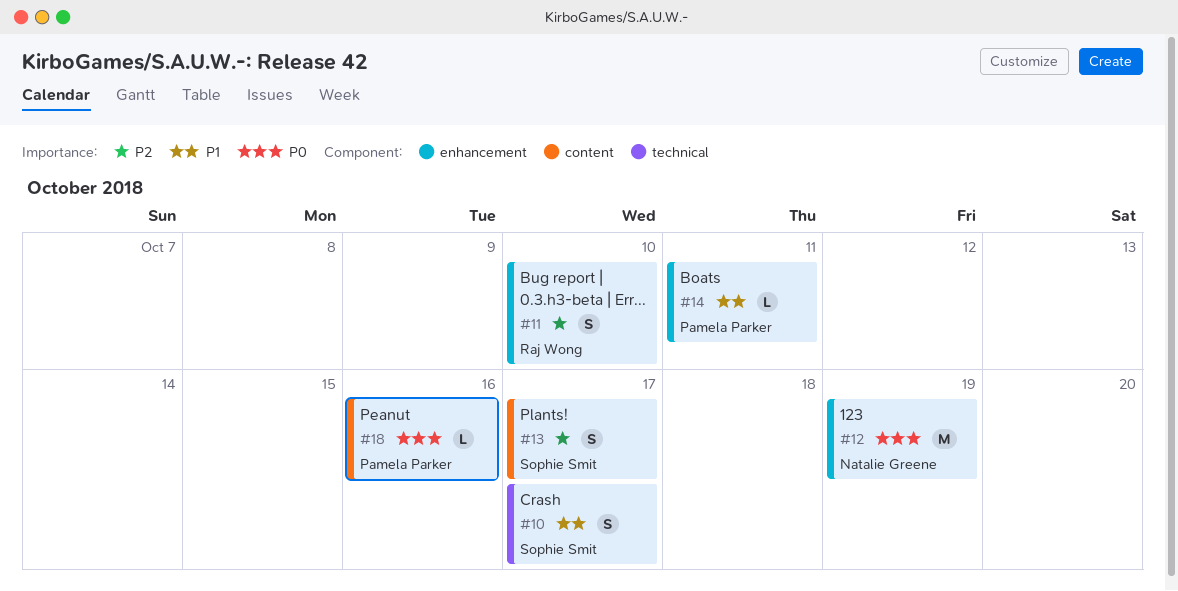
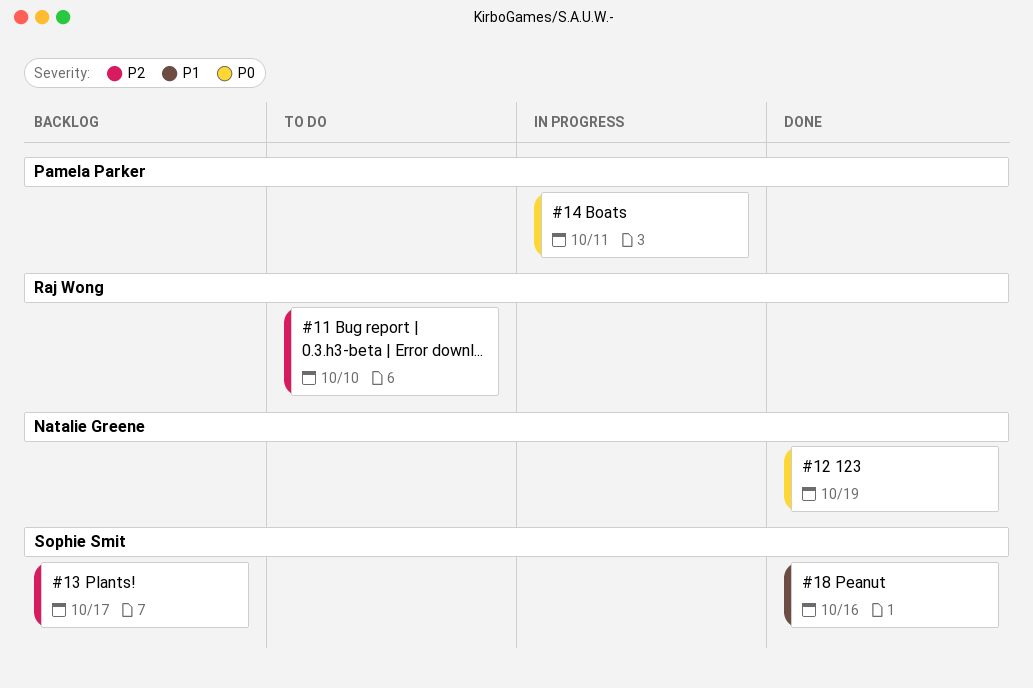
#10: present -> none
#14, priority: P1 -> P0
#18, owner: Pamela Parker -> Sophie Smit
#18, priority: P0 -> P1

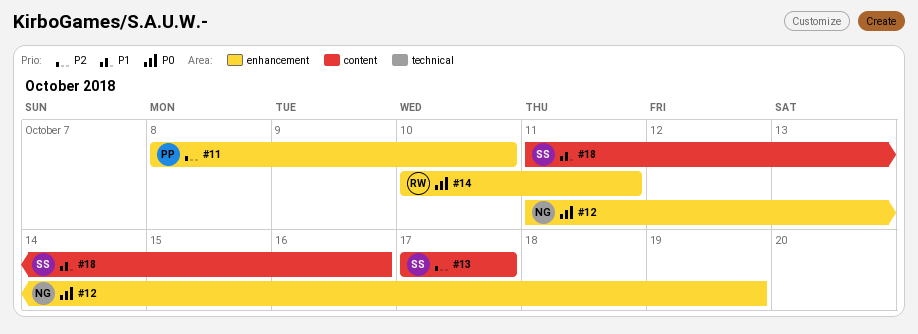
#11, owner: Raj Wong -> Pamela Parker
#14, owner: Pamela Parker -> Raj Wong

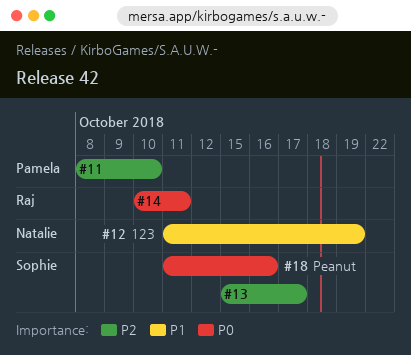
#12, priority: P0 -> P1
#13, start: Oct 17 -> Oct 15
#18, priority: P1 -> P0

